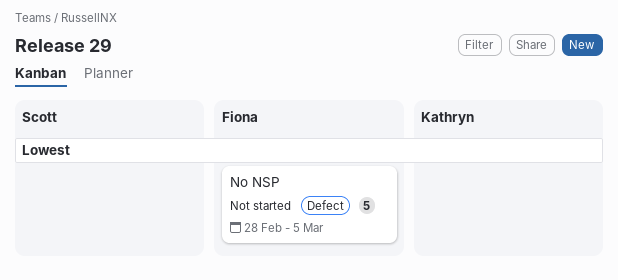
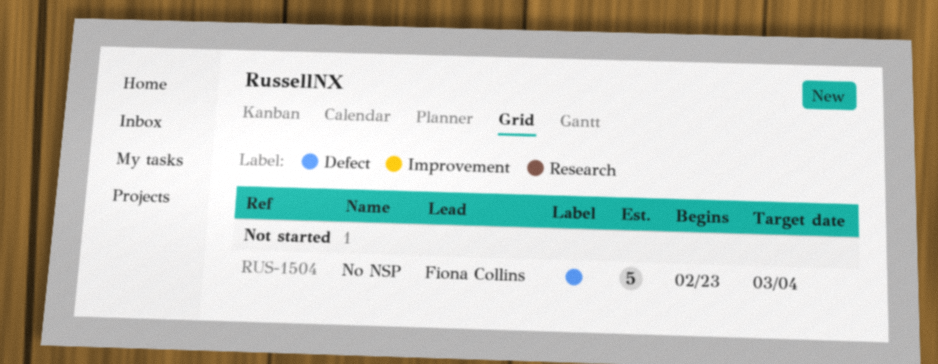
No NSP, start: Feb 28 -> Feb 23
No NSP, due: Mar 5 -> Mar 4

